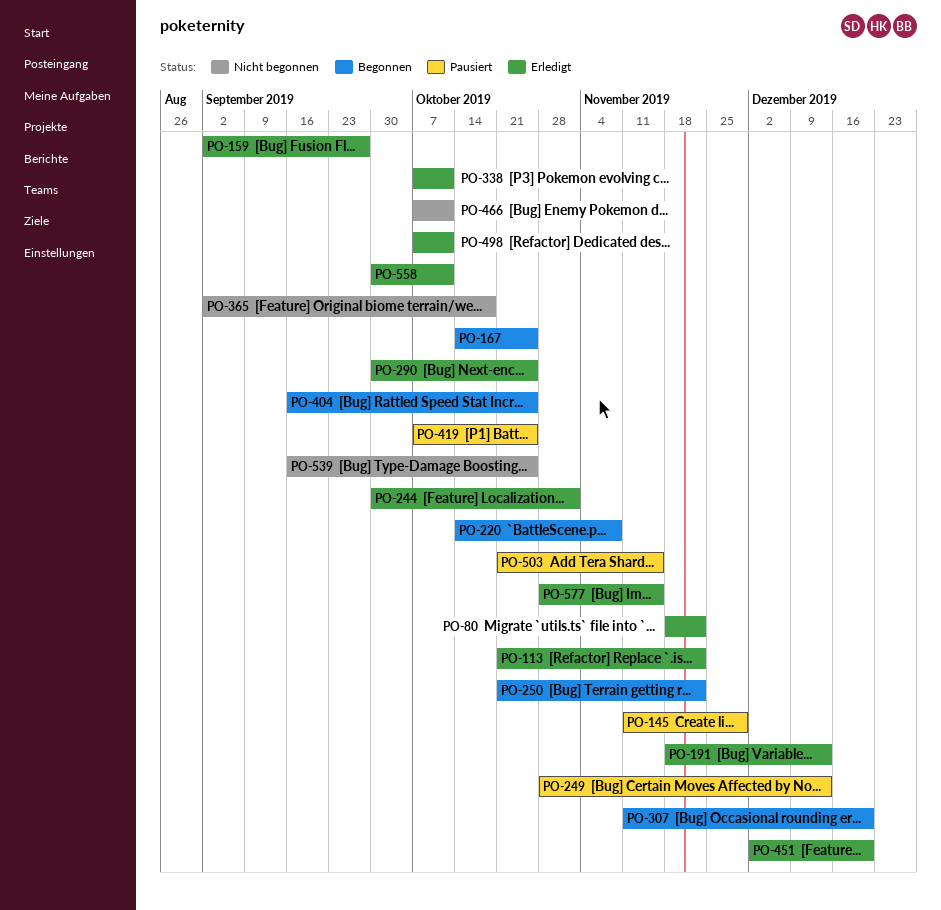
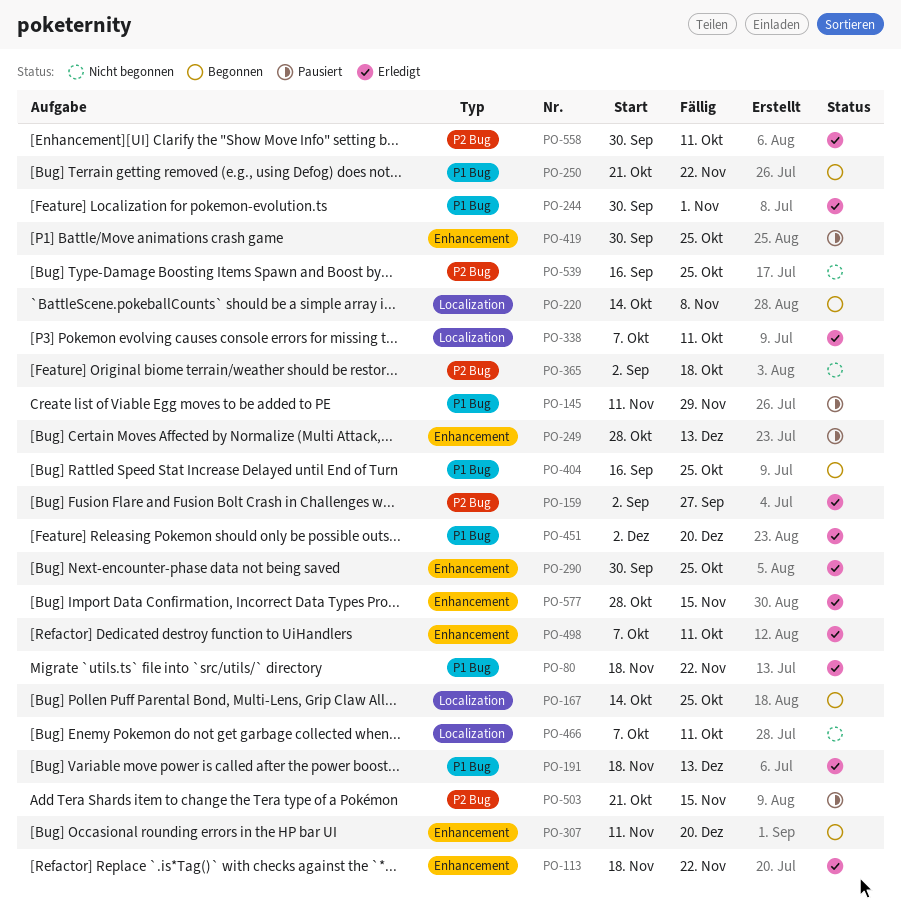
PO-113, start: Oct 21 -> Nov 18
PO-419, start: Oct 7 -> Sep 30

